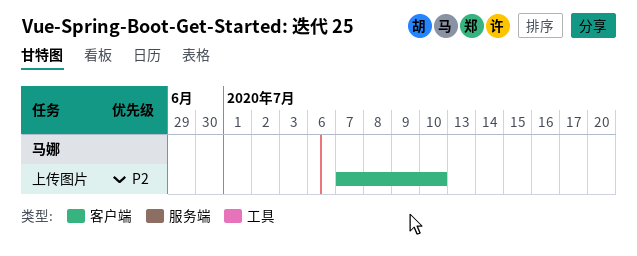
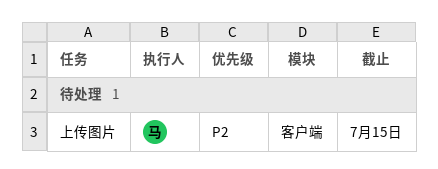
上传图片, due: Jul 10 -> Jul 15

